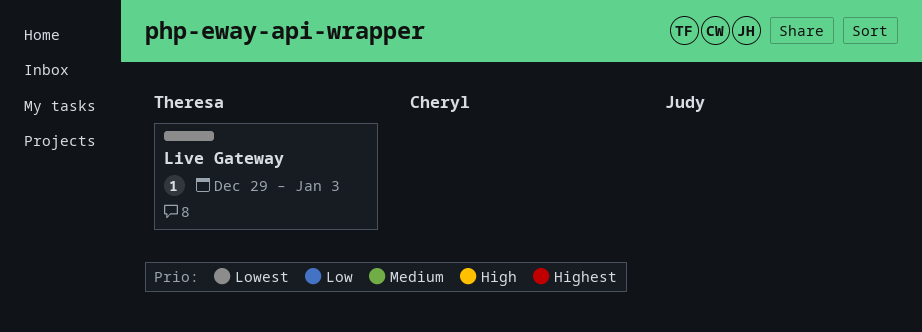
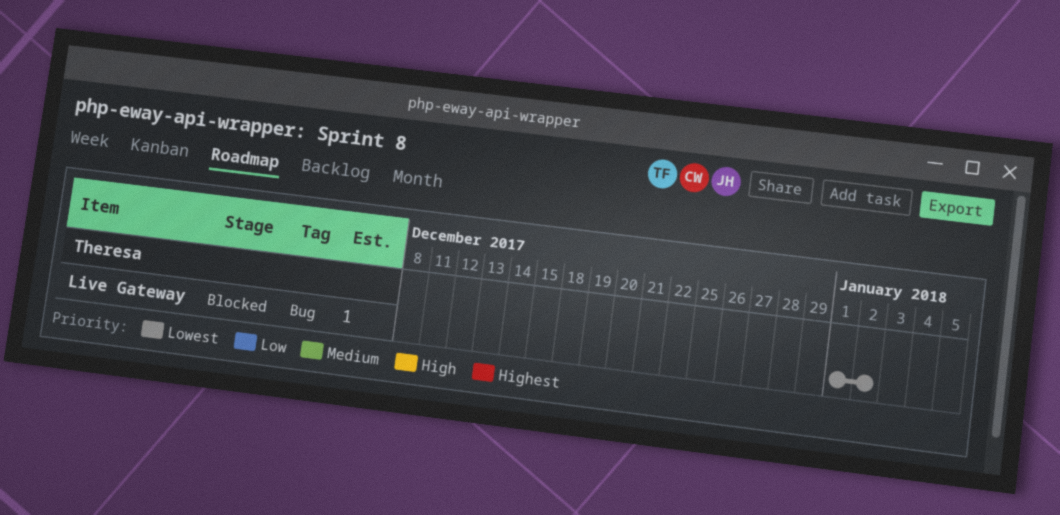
Live Gateway, start: Dec 29 -> Jan 1
Live Gateway, due: Jan 3 -> Jan 2

